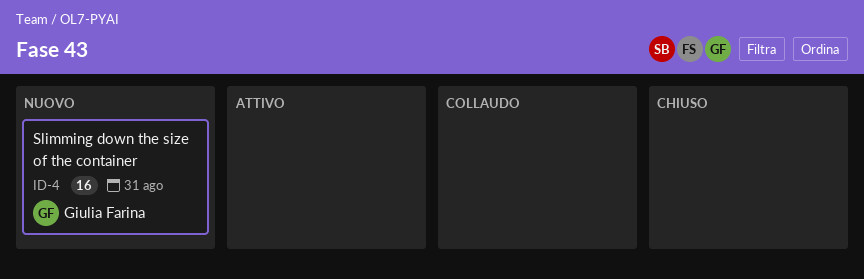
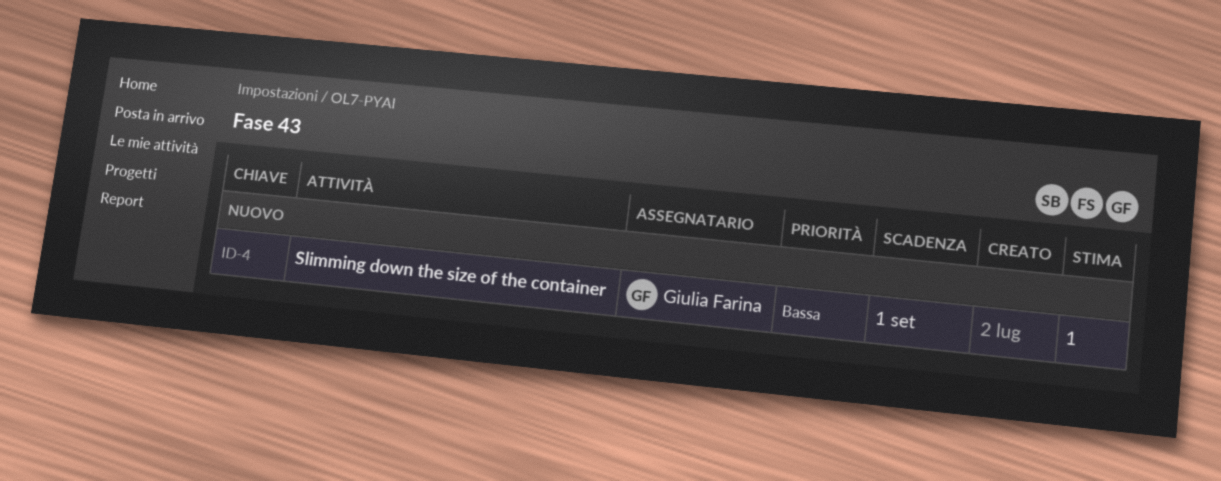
ID-4, estimate: 16 -> 1
ID-4, due: Aug 31 -> Sep 1

